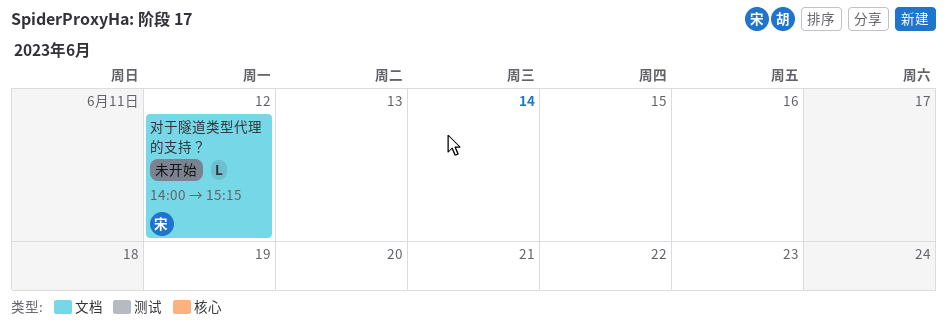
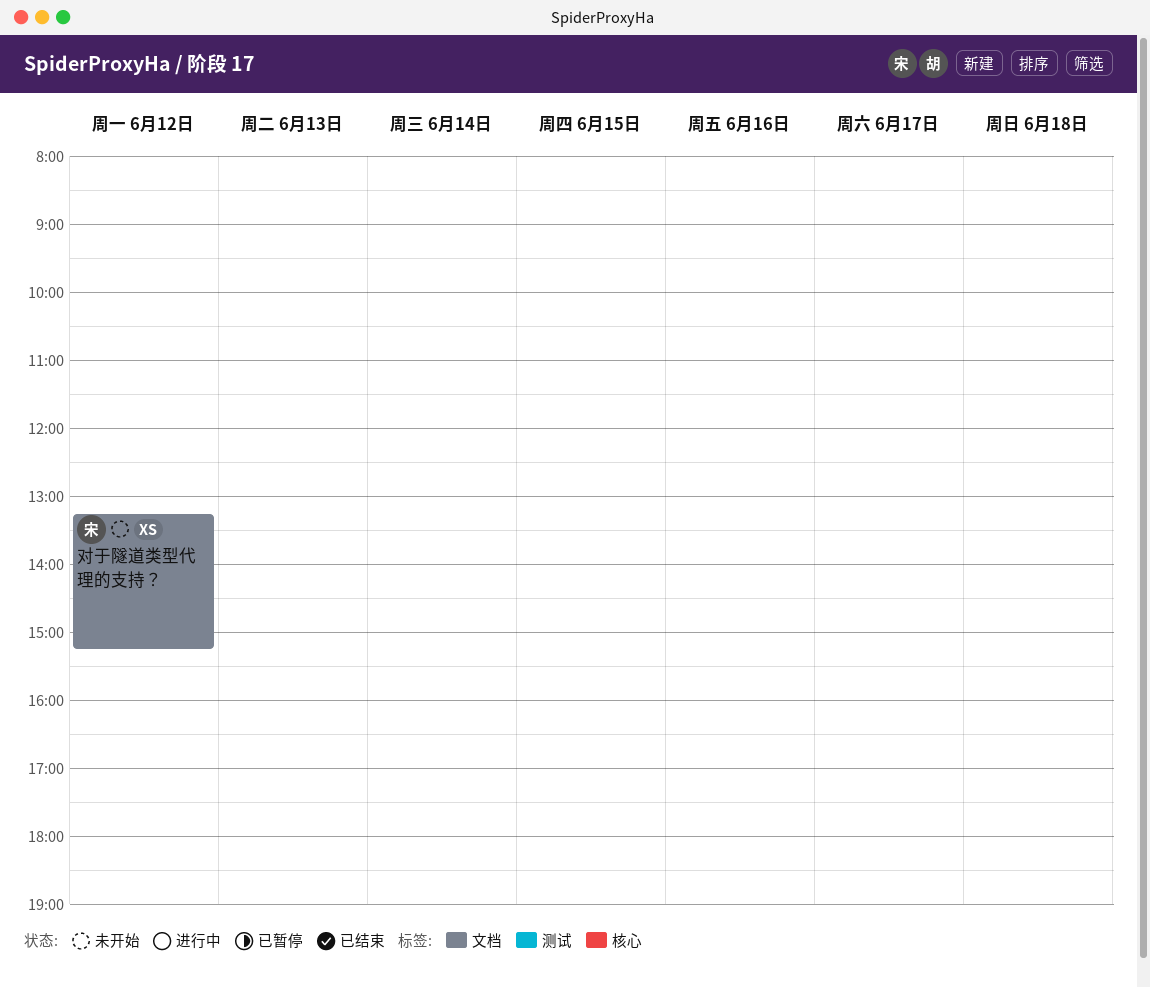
对于隧道类型代理的支持？, estimate: L -> XS
对于隧道类型代理的支持？, begins: 14:00 -> 13:15

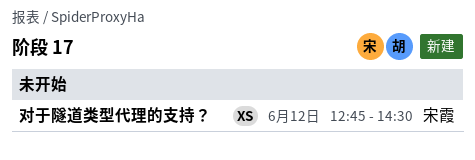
对于隧道类型代理的支持？, begins: 13:15 -> 12:45
对于隧道类型代理的支持？, ends: 15:15 -> 14:30

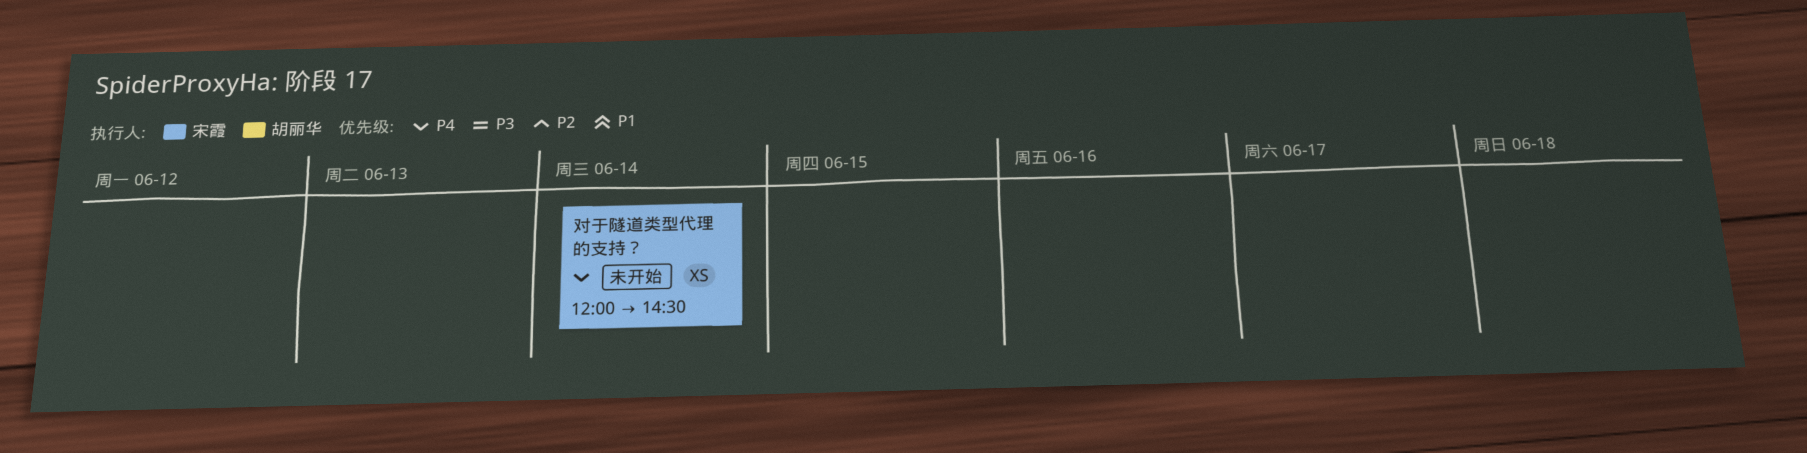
对于隧道类型代理的支持？, day: Jun 12 -> Jun 14
对于隧道类型代理的支持？, begins: 12:45 -> 12:00

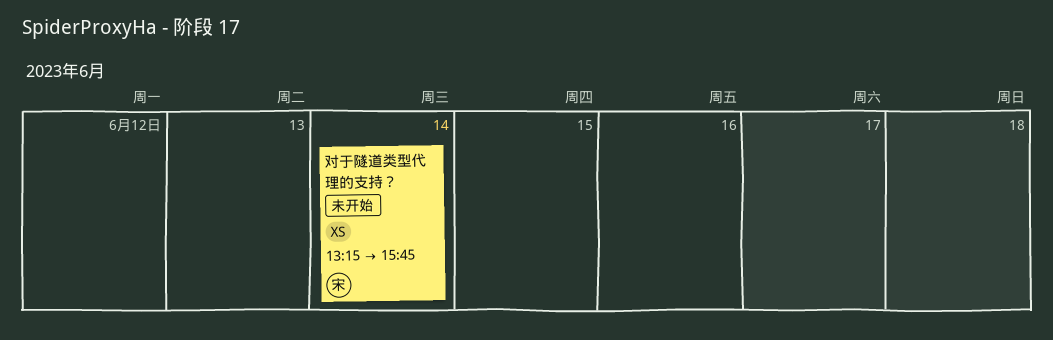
对于隧道类型代理的支持？, begins: 12:00 -> 13:15
对于隧道类型代理的支持？, ends: 14:30 -> 15:45

